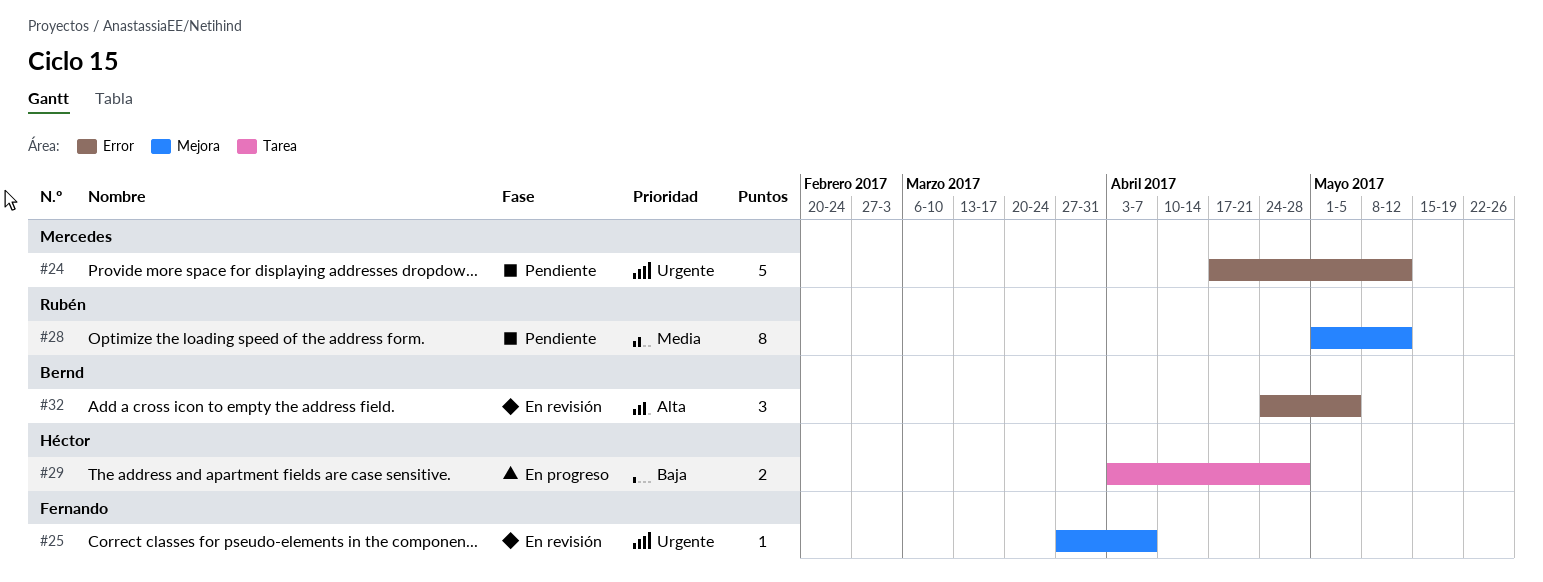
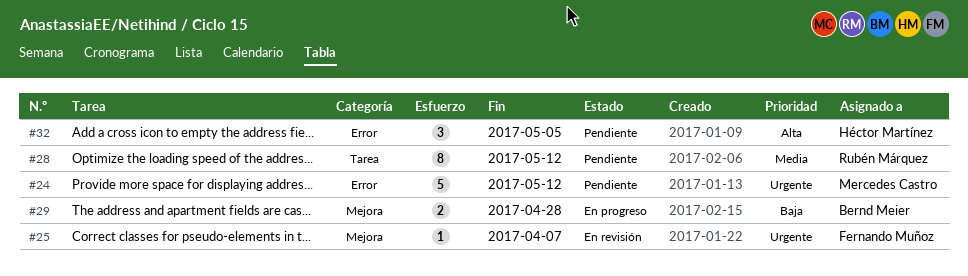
#28, label: Mejora -> Tarea
#29, owner: Héctor Martínez -> Bernd Meier
#29, label: Tarea -> Mejora
#32, status: En revisión -> Pendiente
#32, owner: Bernd Meier -> Héctor Martínez

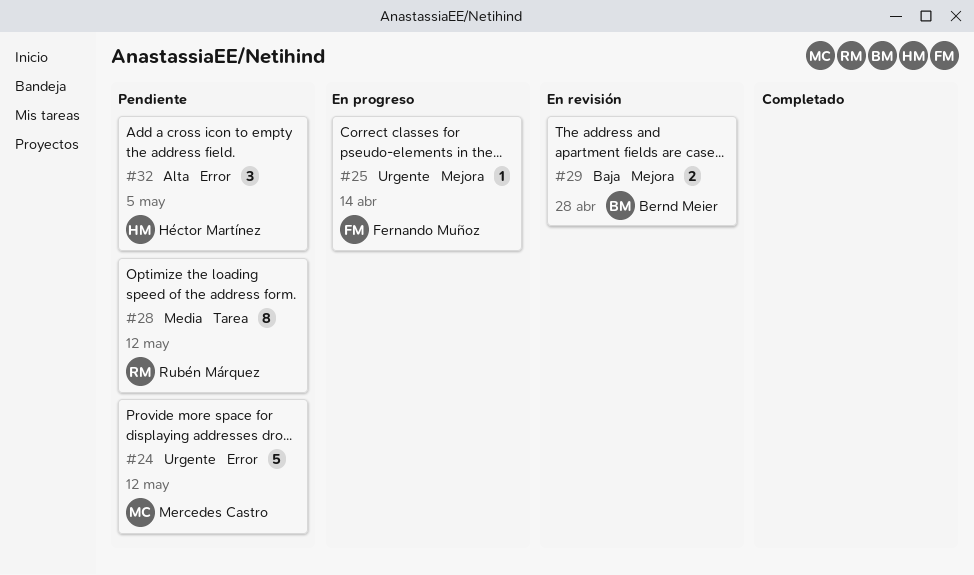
#25, status: En revisión -> En progreso
#25, due: Apr 7 -> Apr 14
#29, status: En progreso -> En revisión

